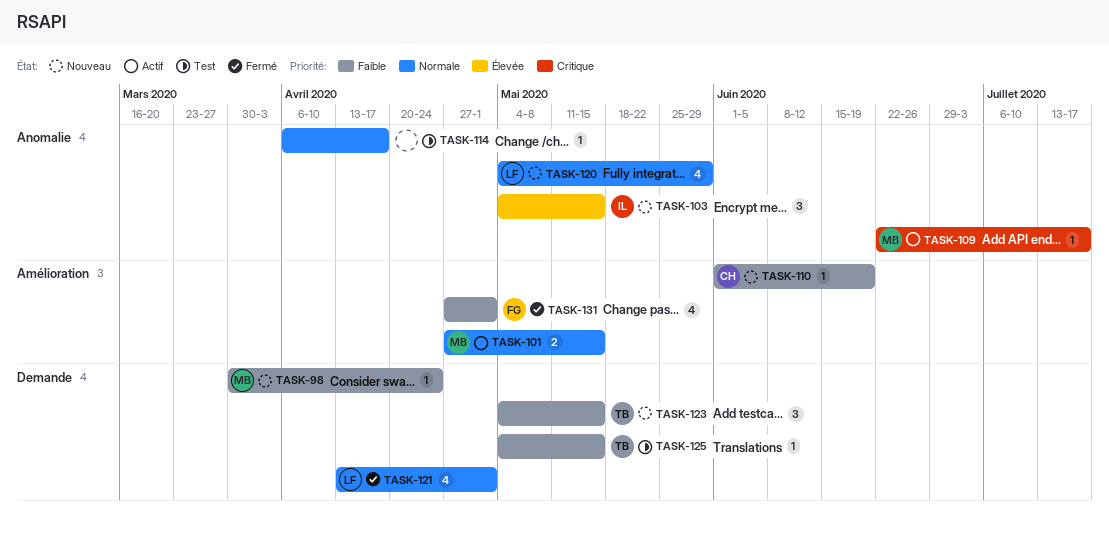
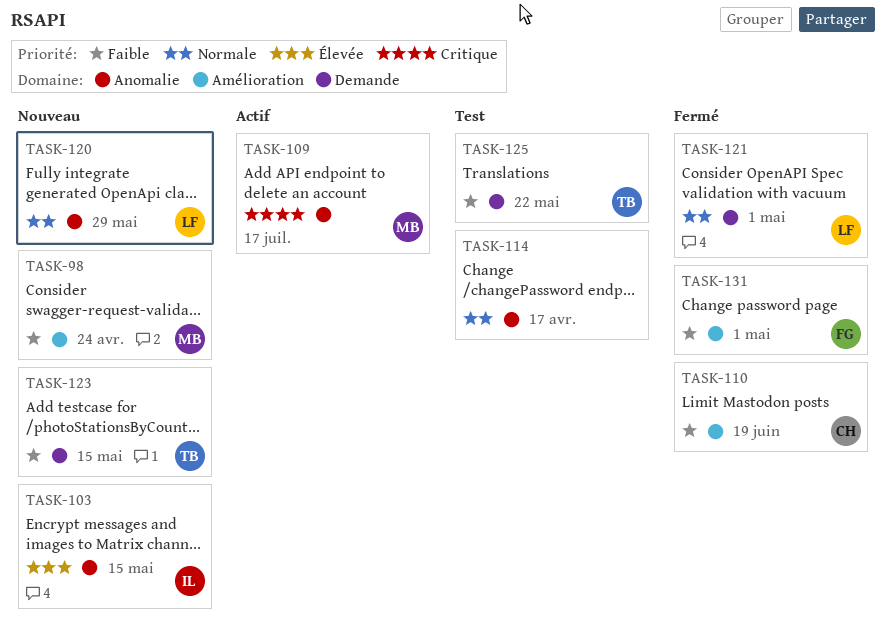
TASK-98, label: Demande -> Amélioration
TASK-101: present -> none
TASK-110, status: Nouveau -> Fermé
TASK-125, due: May 15 -> May 22

